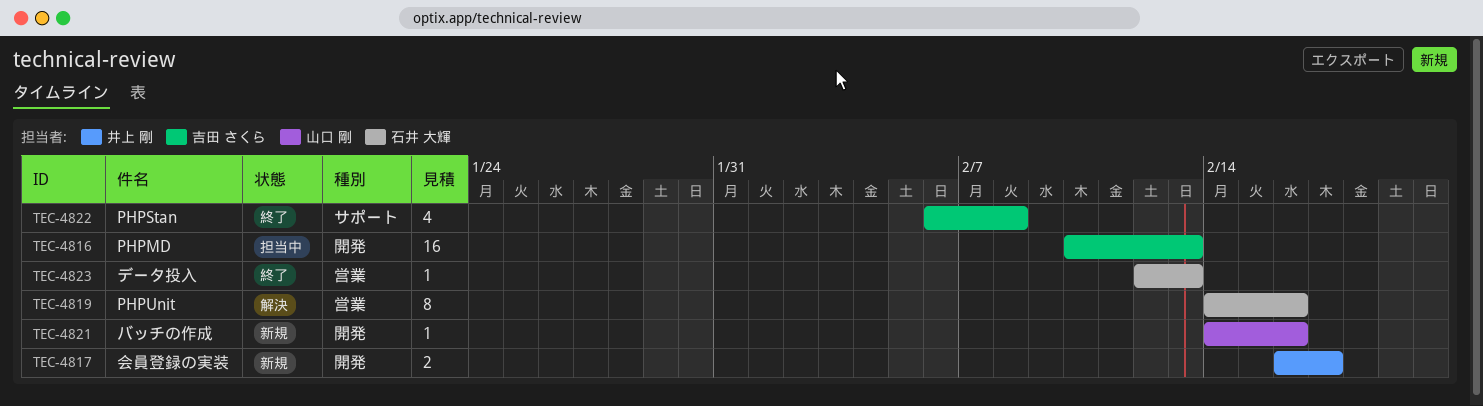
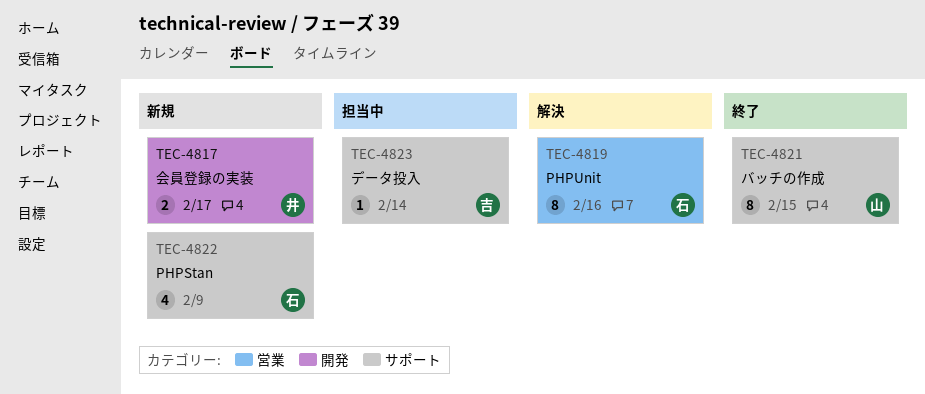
TEC-4816: present -> none
TEC-4821, status: 新規 -> 終了
TEC-4821, label: 開発 -> サポート
TEC-4821, estimate: 1 -> 8
TEC-4821, due: Feb 16 -> Feb 15
TEC-4822, status: 終了 -> 新規
TEC-4822, owner: 吉田 さくら -> 石井 大輝
TEC-4822, due: Feb 8 -> Feb 9
TEC-4823, status: 終了 -> 担当中
TEC-4823, owner: 石井 大輝 -> 吉田 さくら
TEC-4823, label: 営業 -> サポート
TEC-4823, due: Feb 13 -> Feb 14

